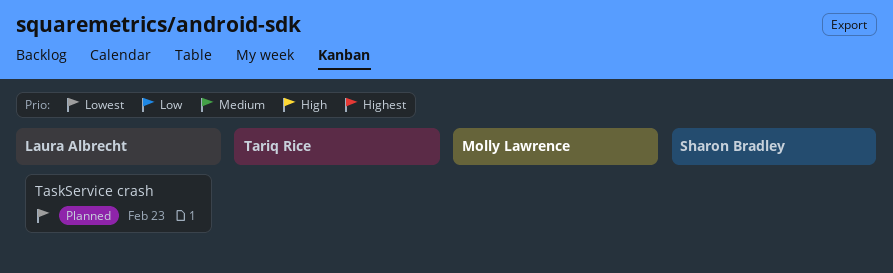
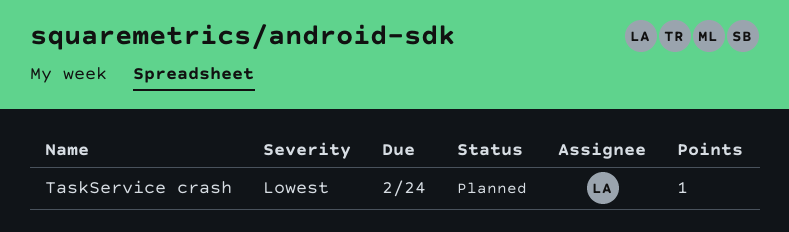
TaskService crash, due: Feb 23 -> Feb 24

